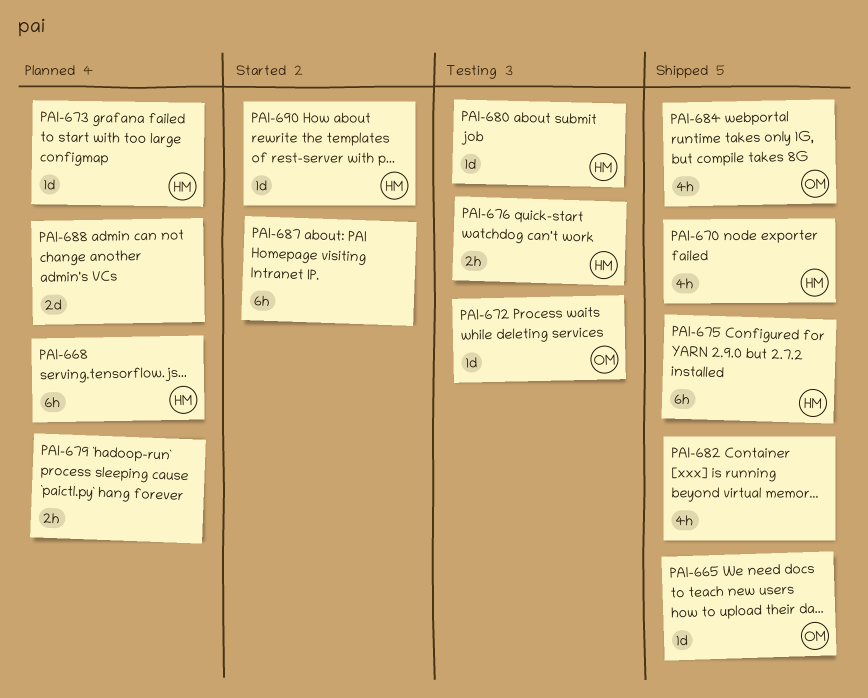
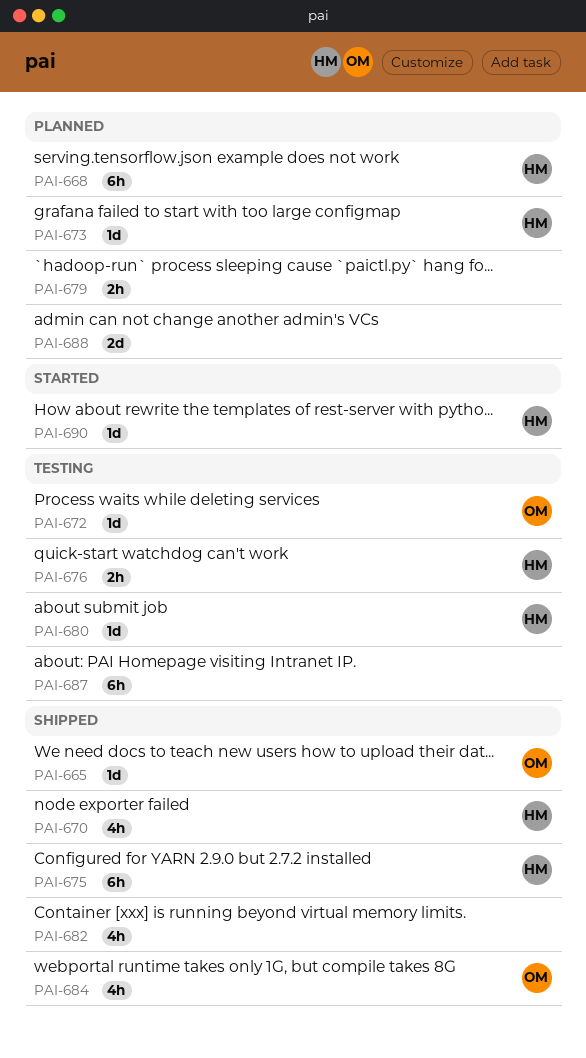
PAI-687, status: Started -> Testing

